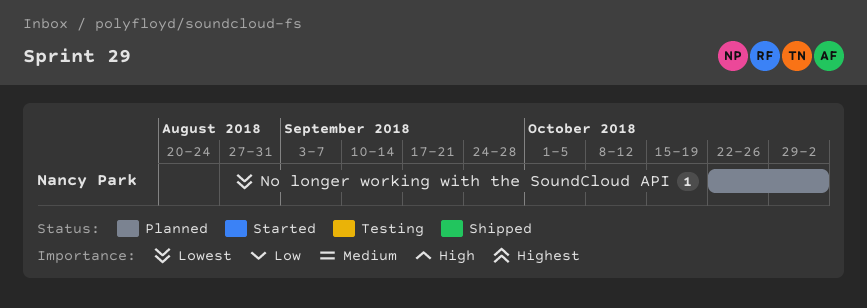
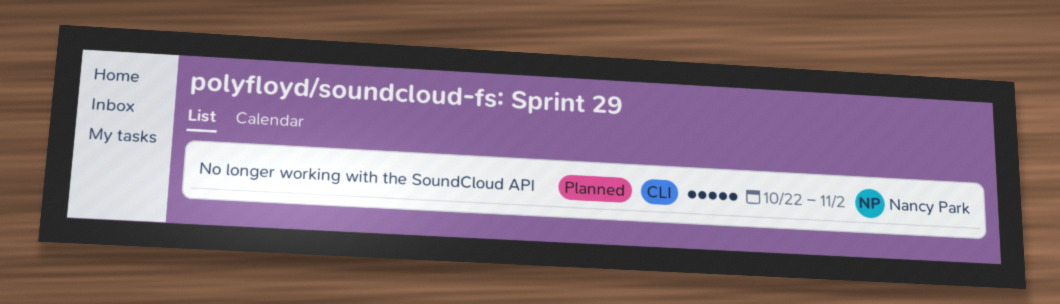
No longer working with the SoundCloud API, estimate: 1 -> 5

